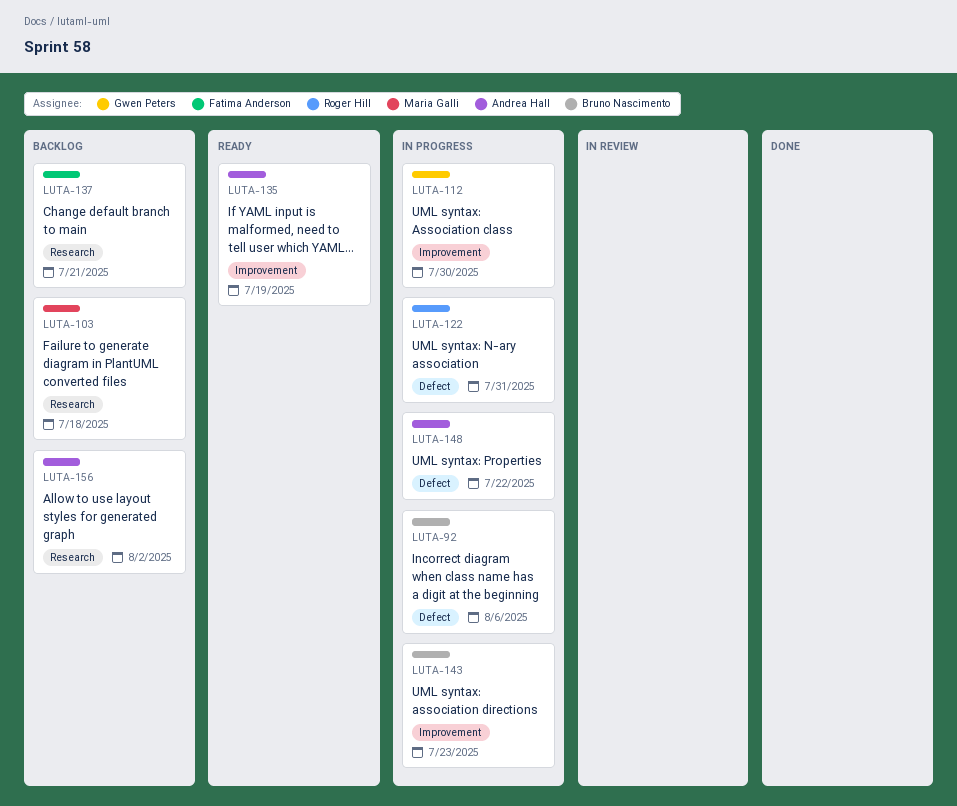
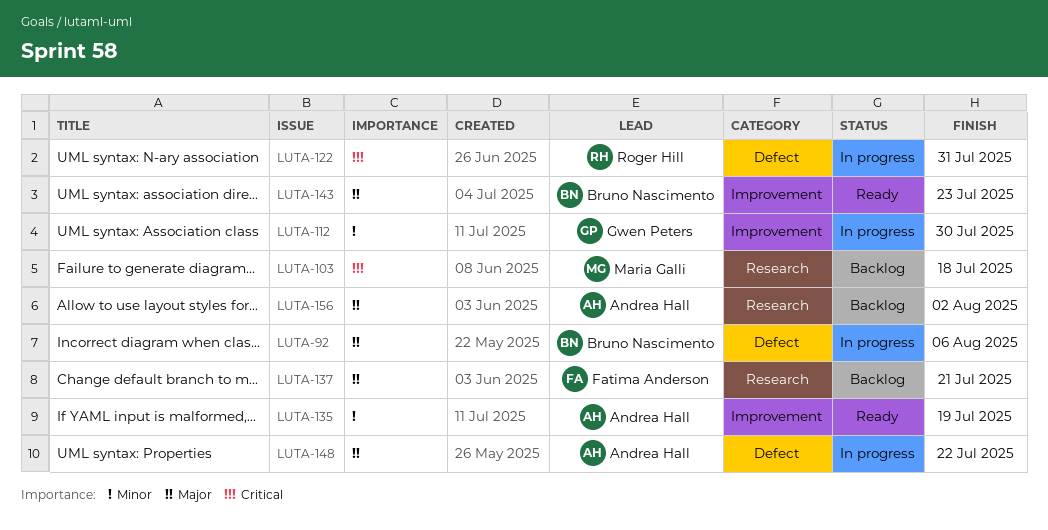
LUTA-143, status: In progress -> Ready

